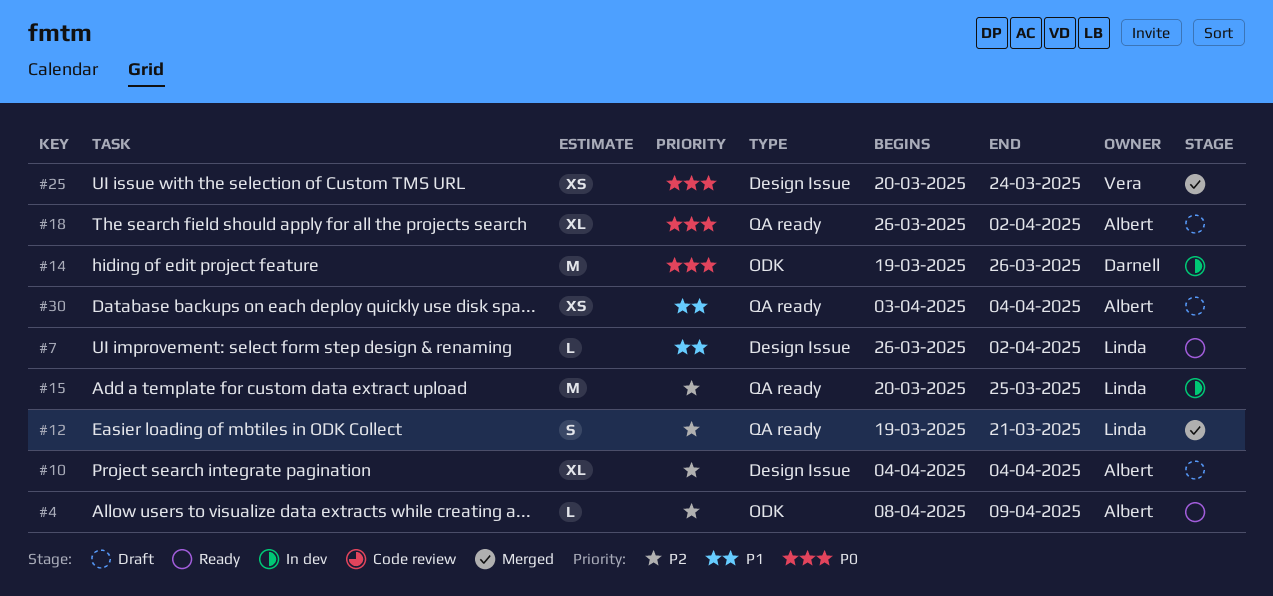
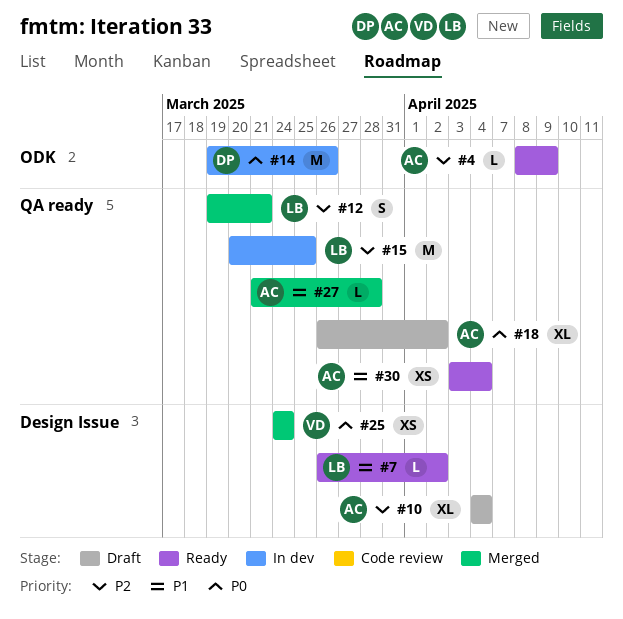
#25, start: Mar 20 -> Mar 24
#27: none -> present
#30, status: Draft -> Ready

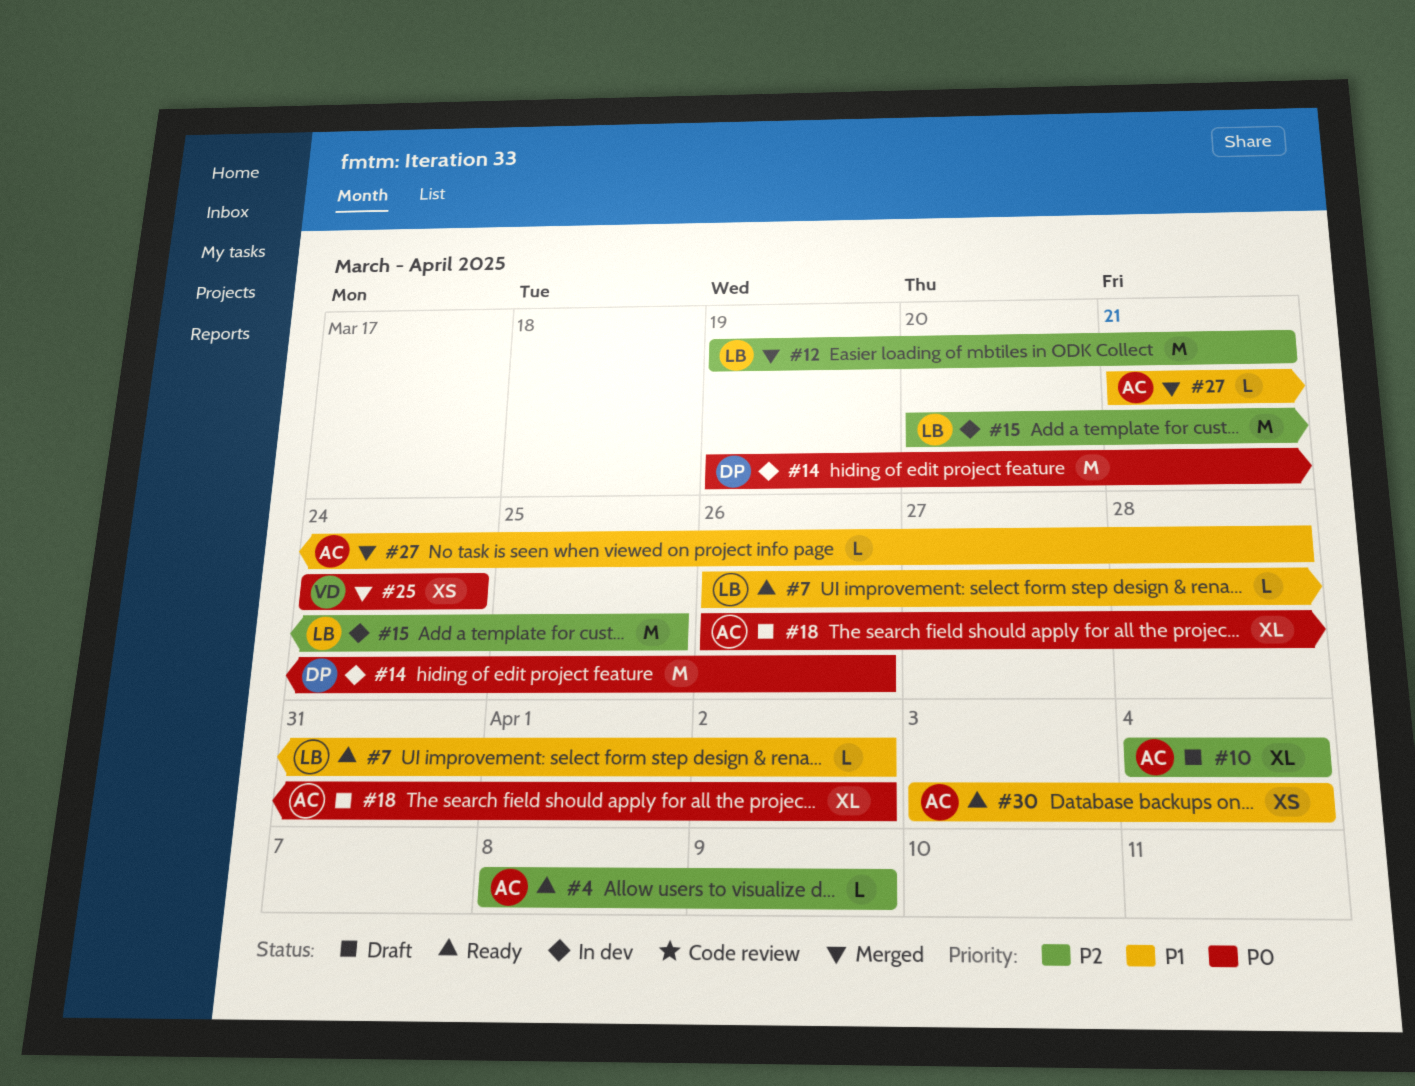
#12, estimate: S -> M

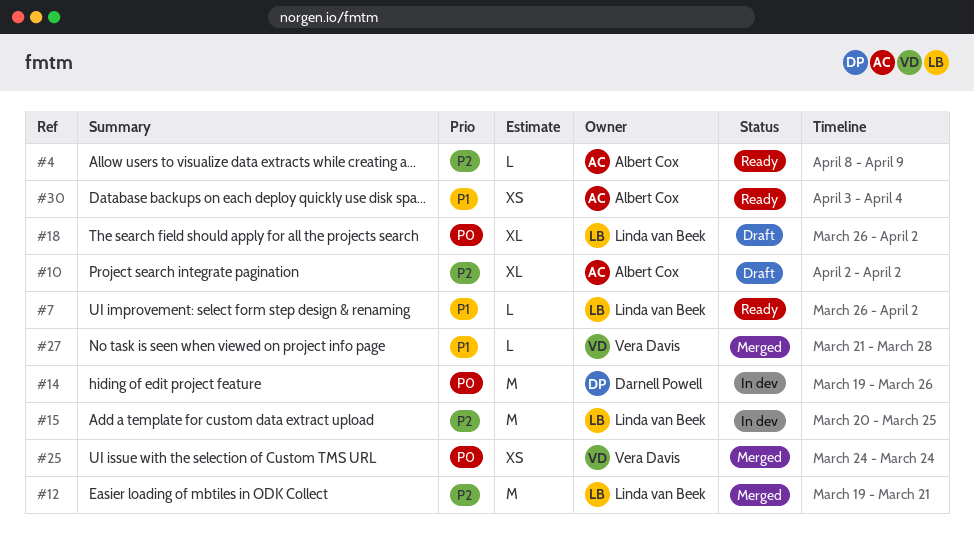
#10, start: Apr 4 -> Apr 2
#10, due: Apr 4 -> Apr 2
#18, owner: Albert Cox -> Linda van Beek
#27, owner: Albert Cox -> Vera Davis

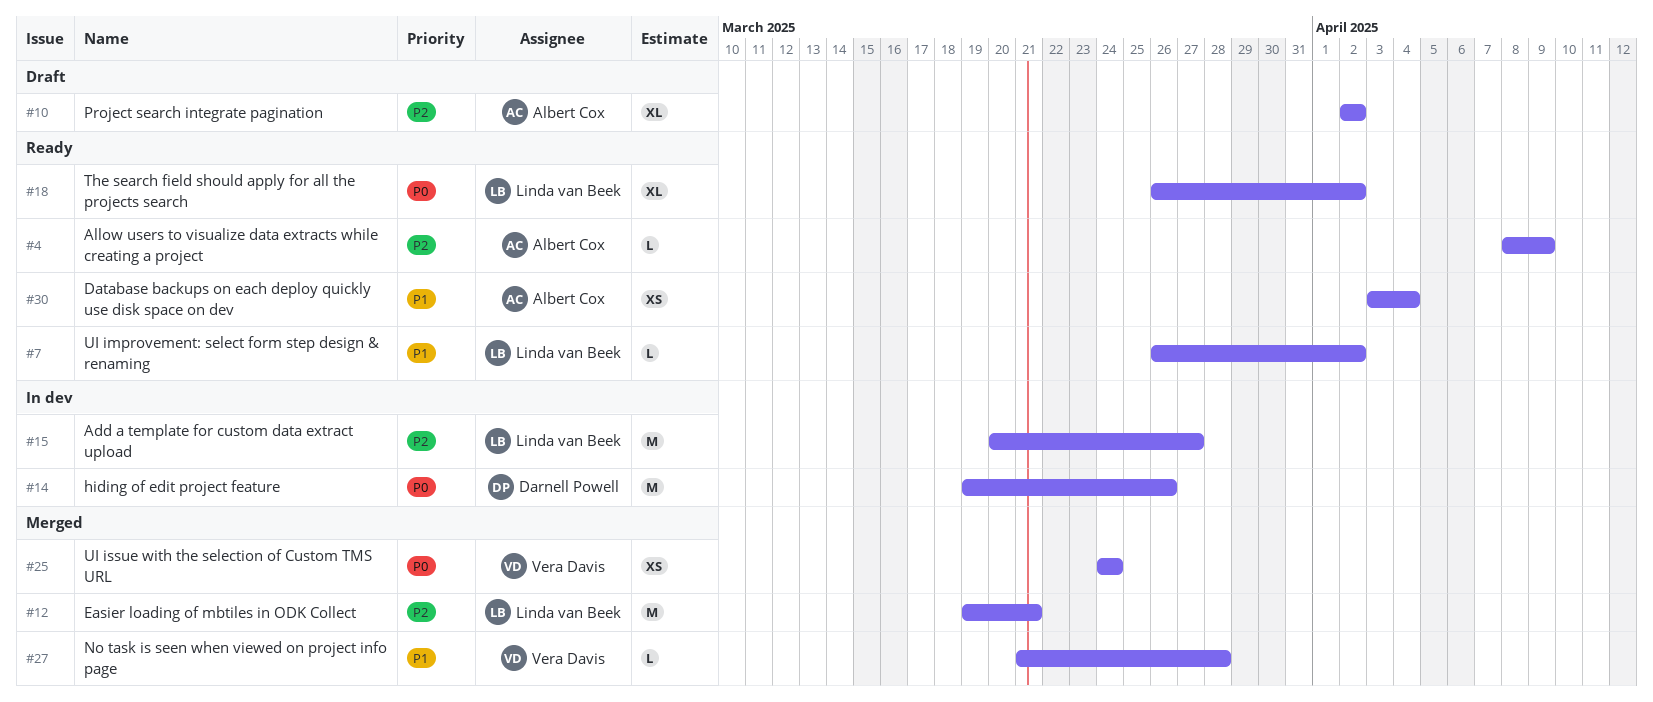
#15, due: Mar 25 -> Mar 27
#18, status: Draft -> Ready

